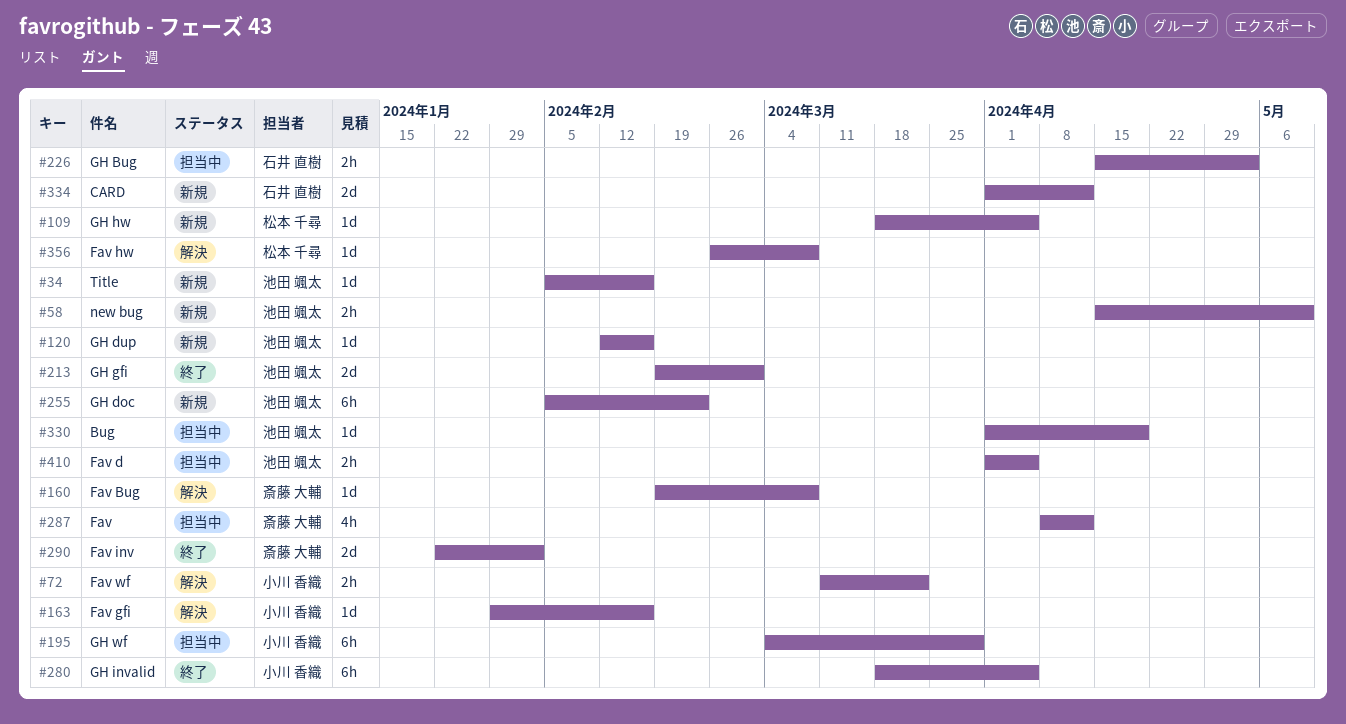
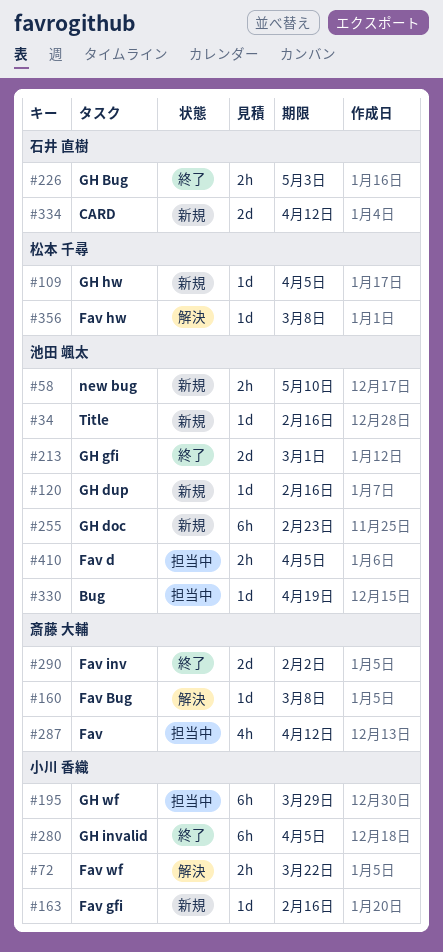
#163, status: 解決 -> 新規
#226, status: 担当中 -> 終了

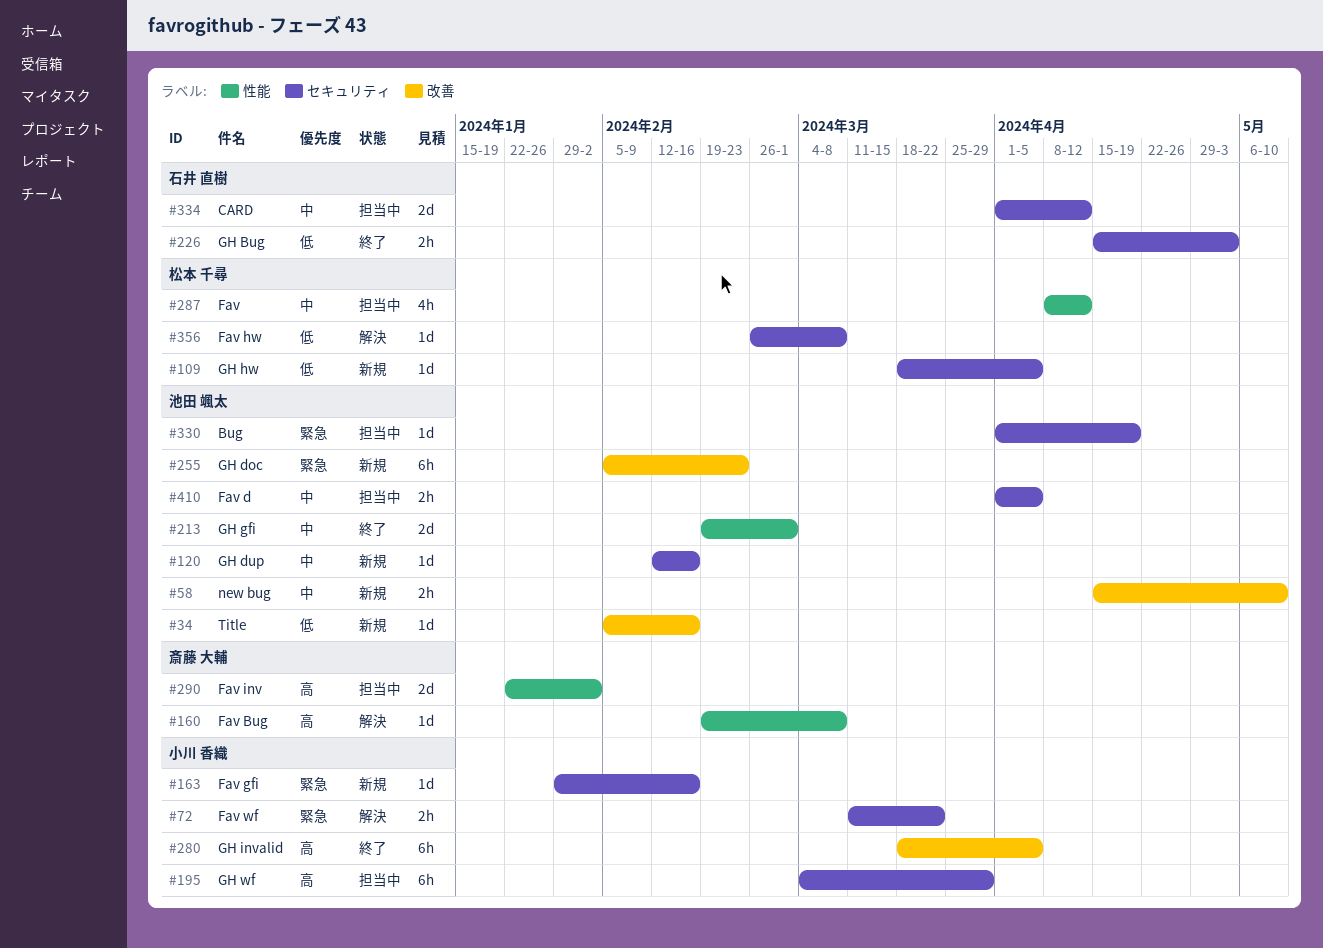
#287, owner: 斎藤 大輔 -> 松本 千尋
#290, status: 終了 -> 担当中
#334, status: 新規 -> 担当中

